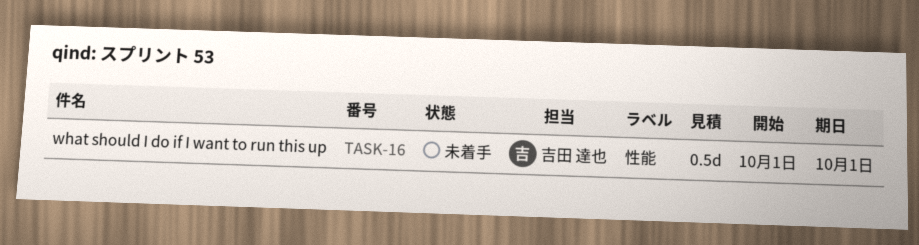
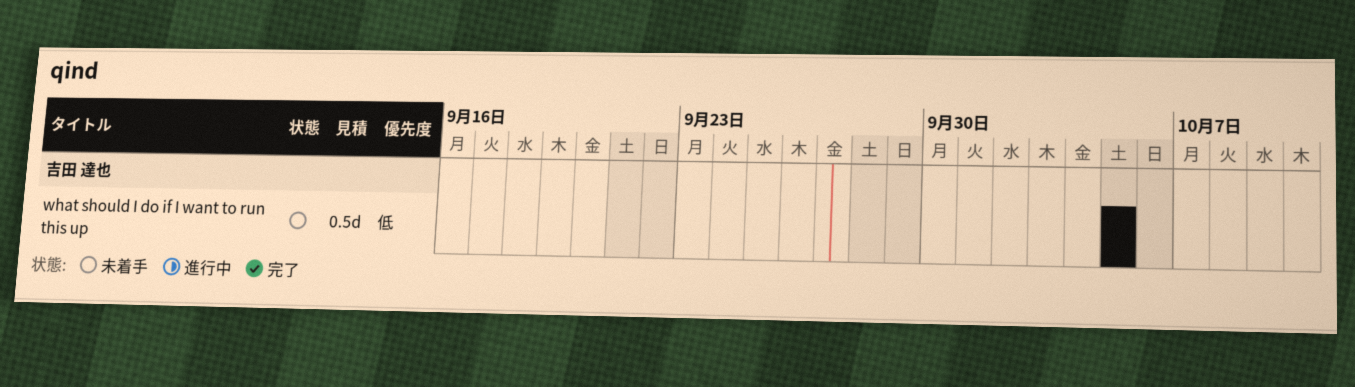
what should I do if I want to run this up, start: Oct 1 -> Oct 5
what should I do if I want to run this up, due: Oct 1 -> Oct 5

